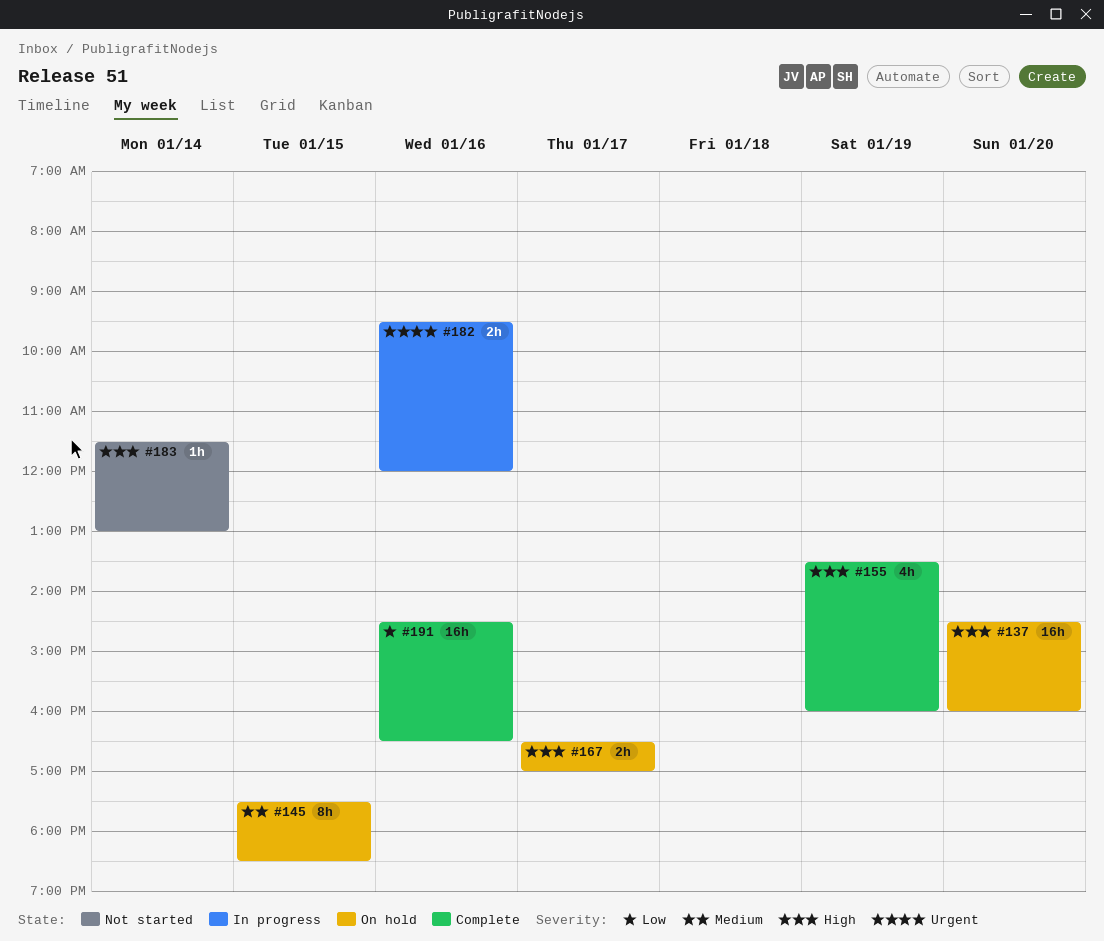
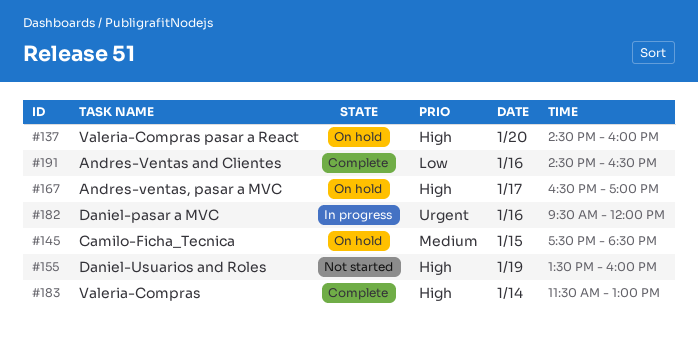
#155, status: Complete -> Not started
#183, status: Not started -> Complete

